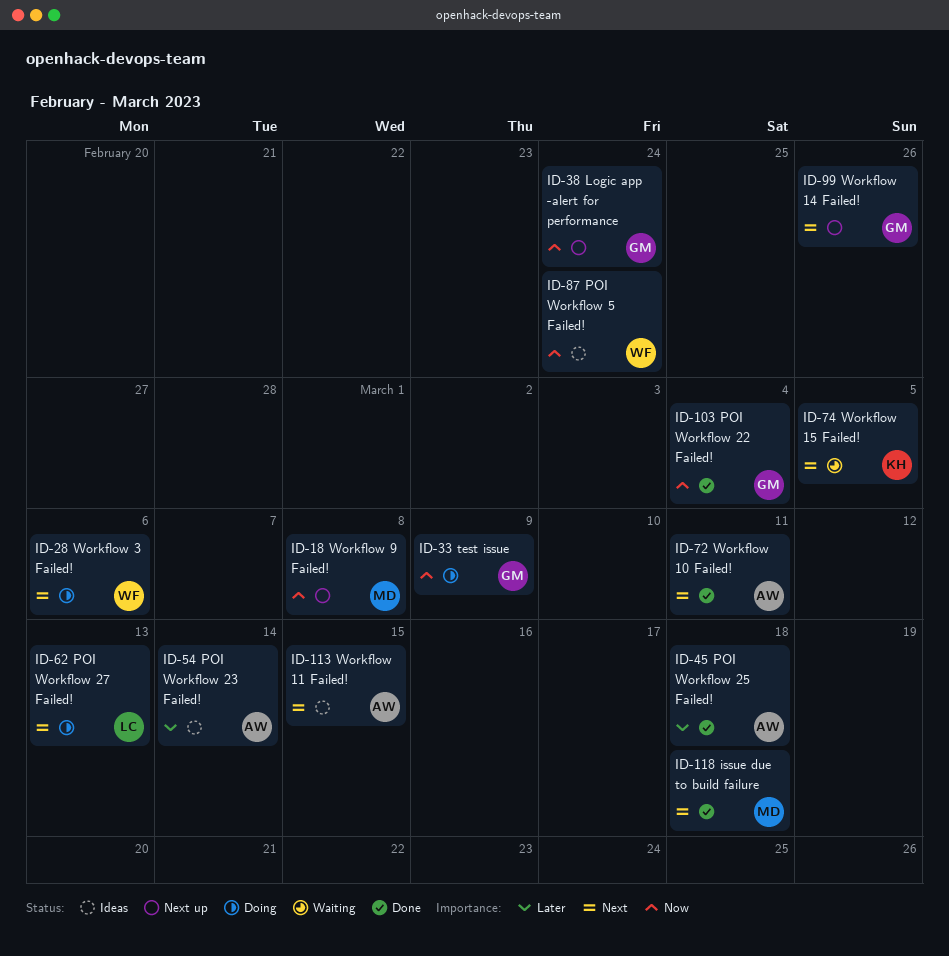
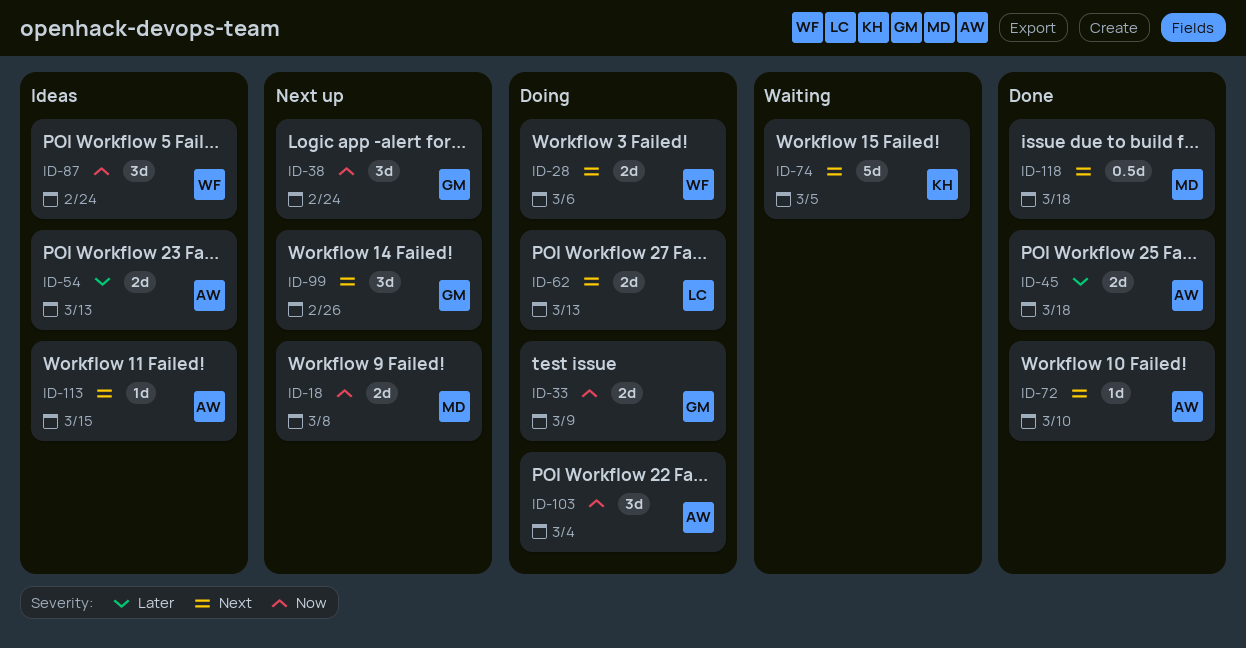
ID-54, due: Mar 14 -> Mar 13
ID-72, due: Mar 11 -> Mar 10
ID-103, status: Done -> Doing
ID-103, owner: GM -> AW

